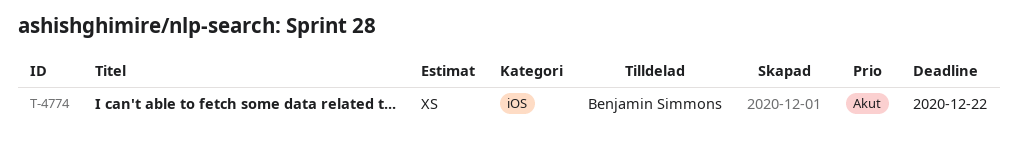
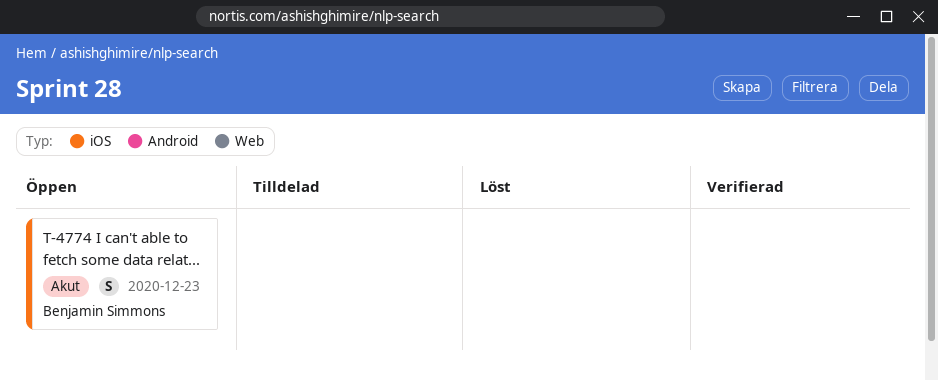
T-4774, estimate: XS -> S
T-4774, due: Dec 22 -> Dec 23

